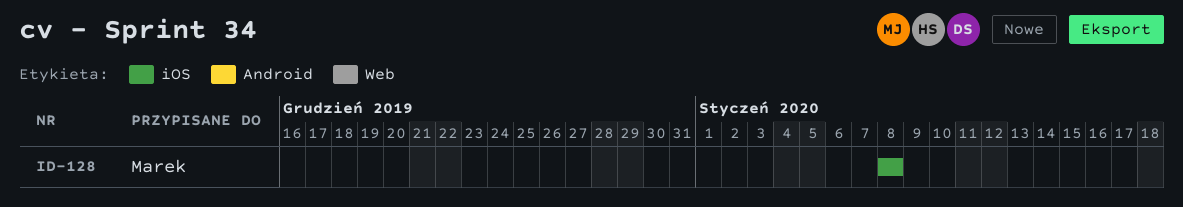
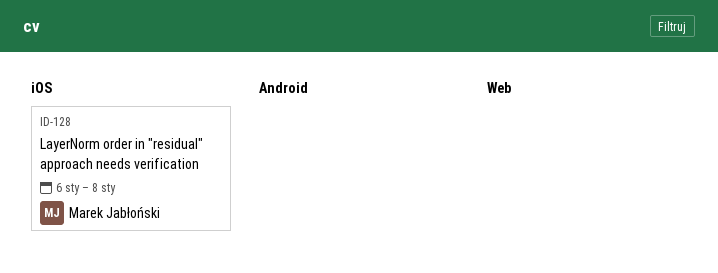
ID-128, start: Jan 8 -> Jan 6

